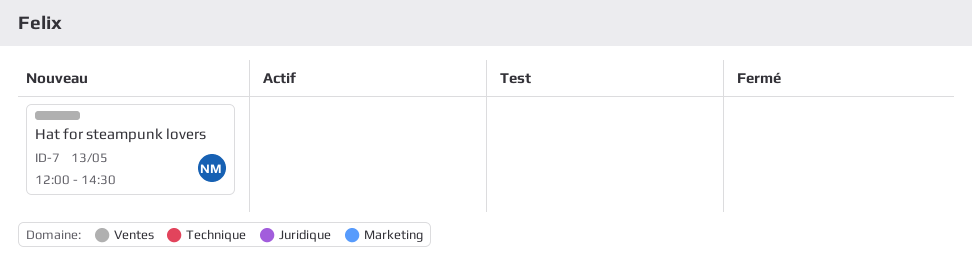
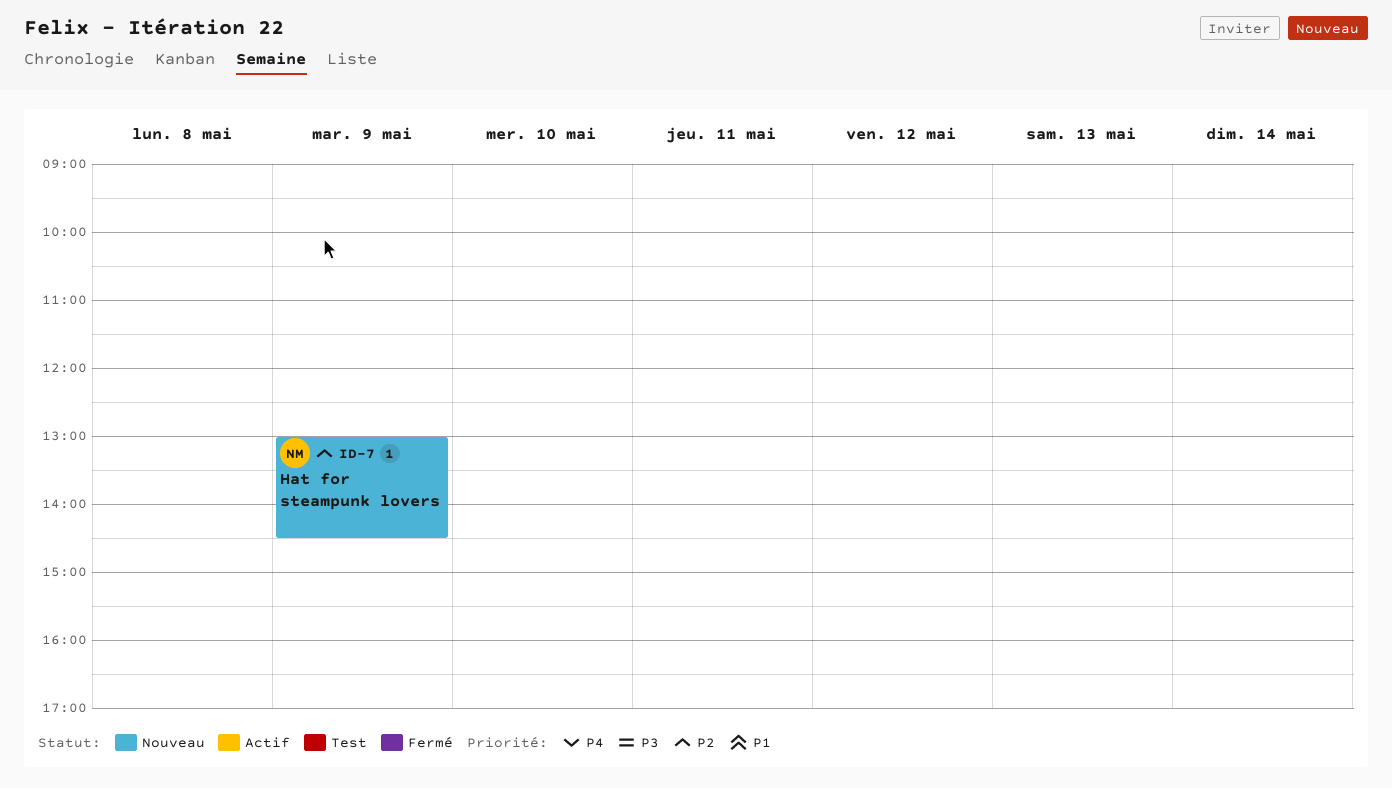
ID-7, day: May 13 -> May 9
ID-7, begins: 12:00 -> 13:00

